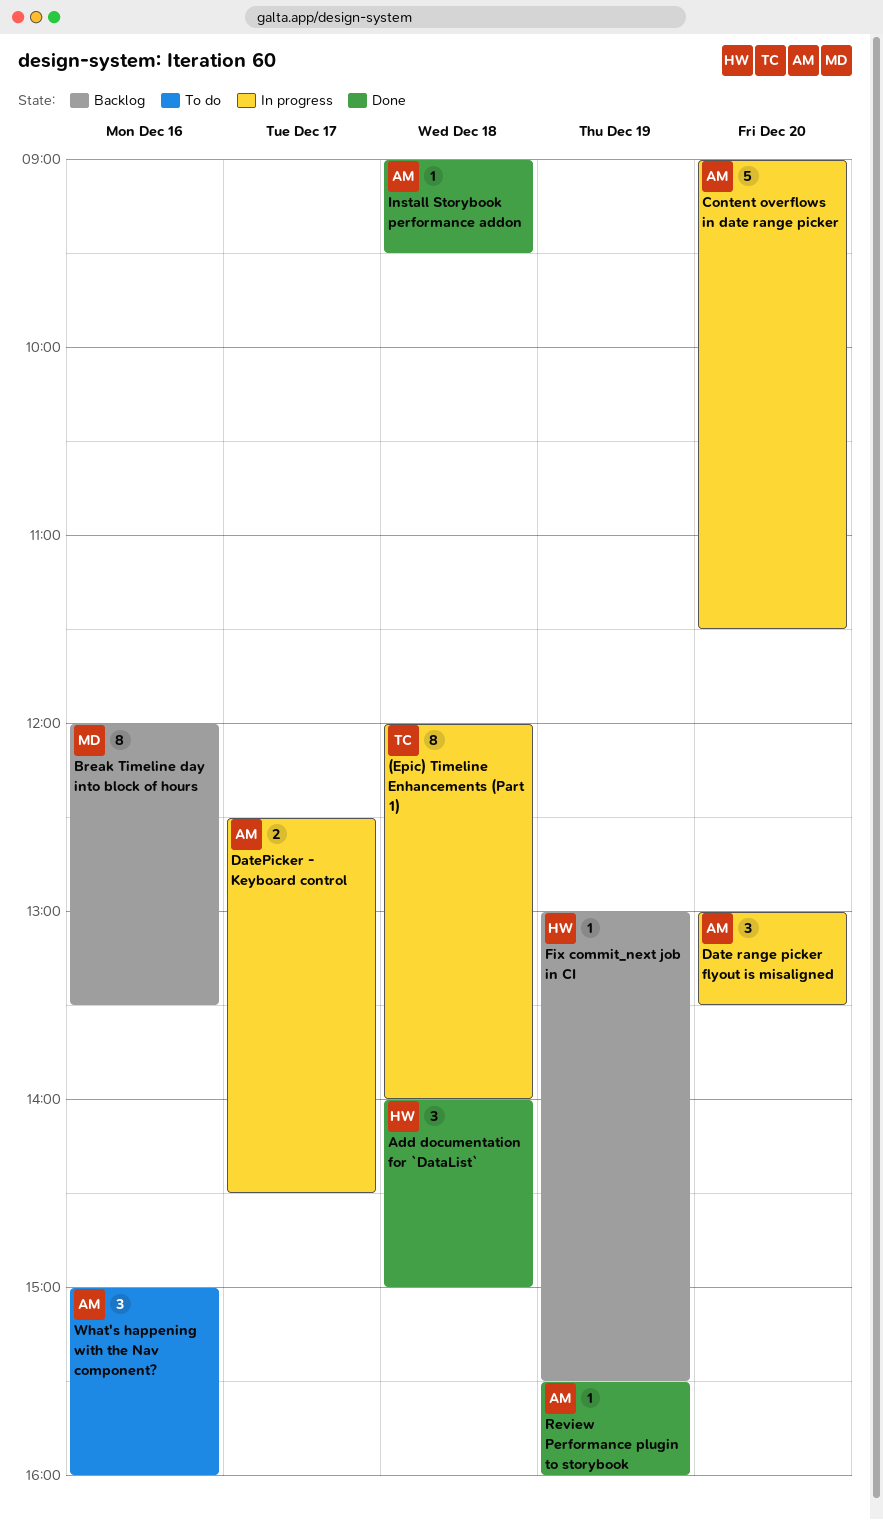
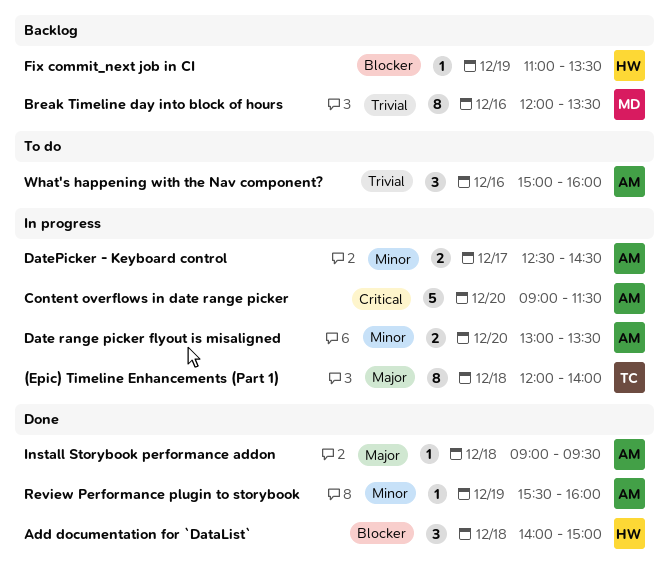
Date range picker flyout is misaligned, estimate: 3 -> 2
Fix commit_next job in CI, begins: 13:00 -> 11:00
Fix commit_next job in CI, ends: 15:30 -> 13:30

